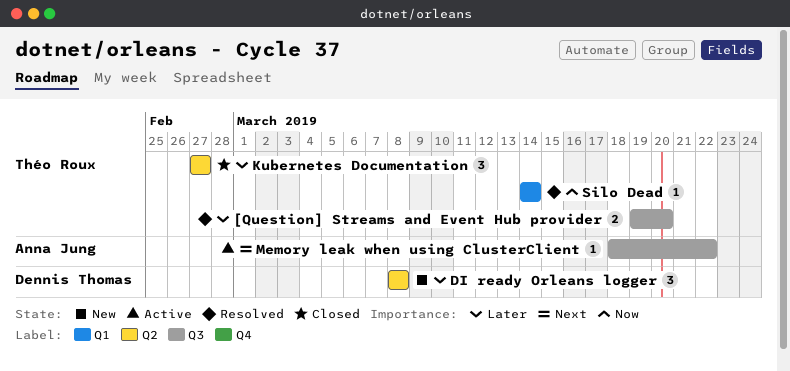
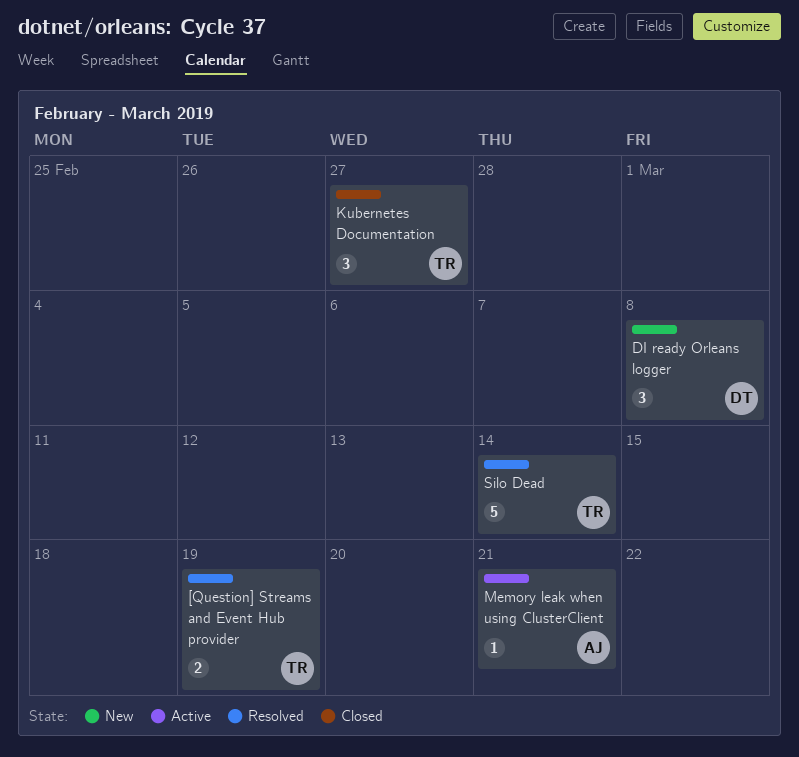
[Question] Streams and Event Hub provider, due: Mar 20 -> Mar 19
Memory leak when using ClusterClient, due: Mar 22 -> Mar 21
Silo Dead, estimate: 1 -> 5

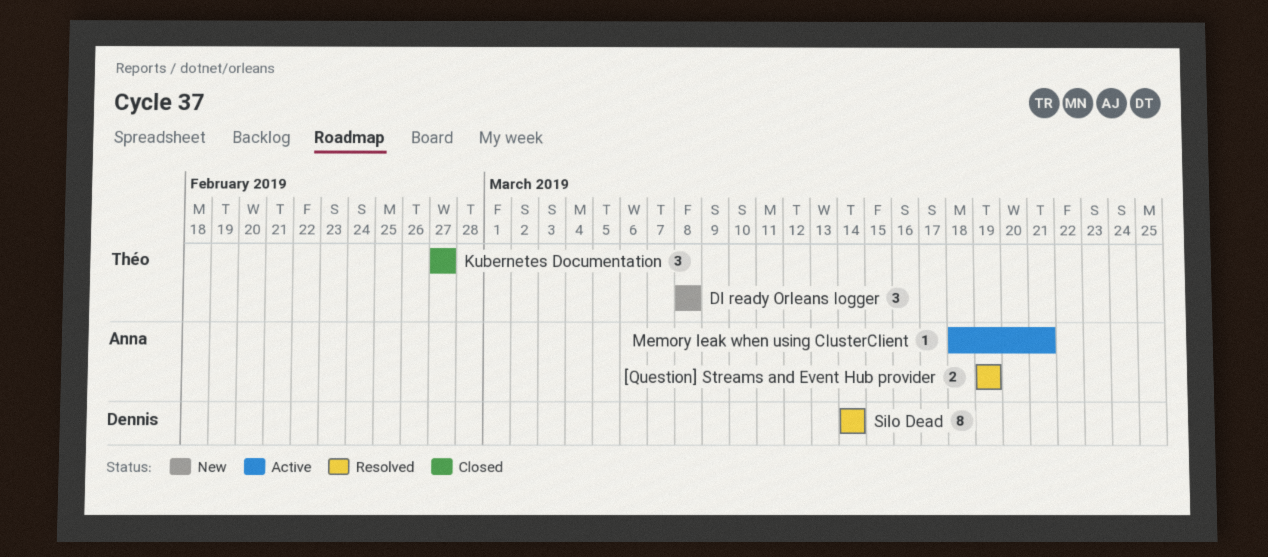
[Question] Streams and Event Hub provider, owner: Théo -> Anna
DI ready Orleans logger, owner: Dennis -> Théo
Silo Dead, owner: Théo -> Dennis
Silo Dead, estimate: 5 -> 8

